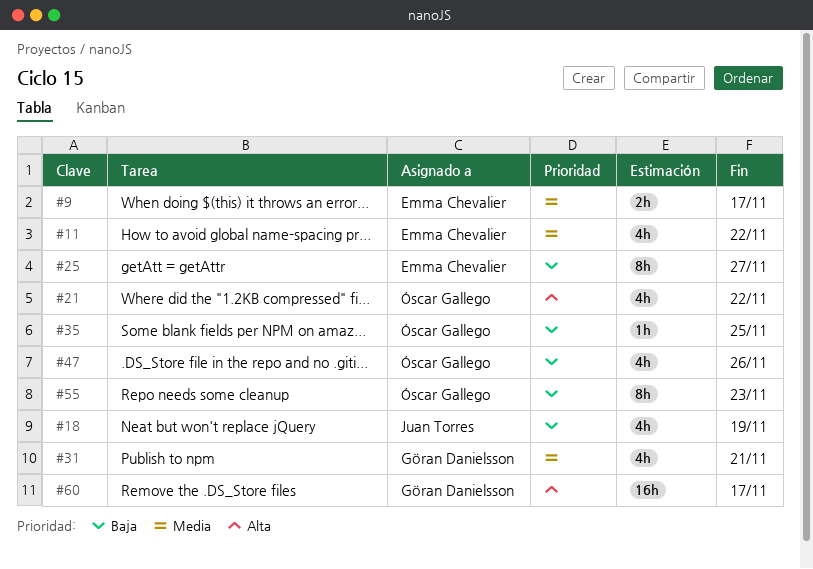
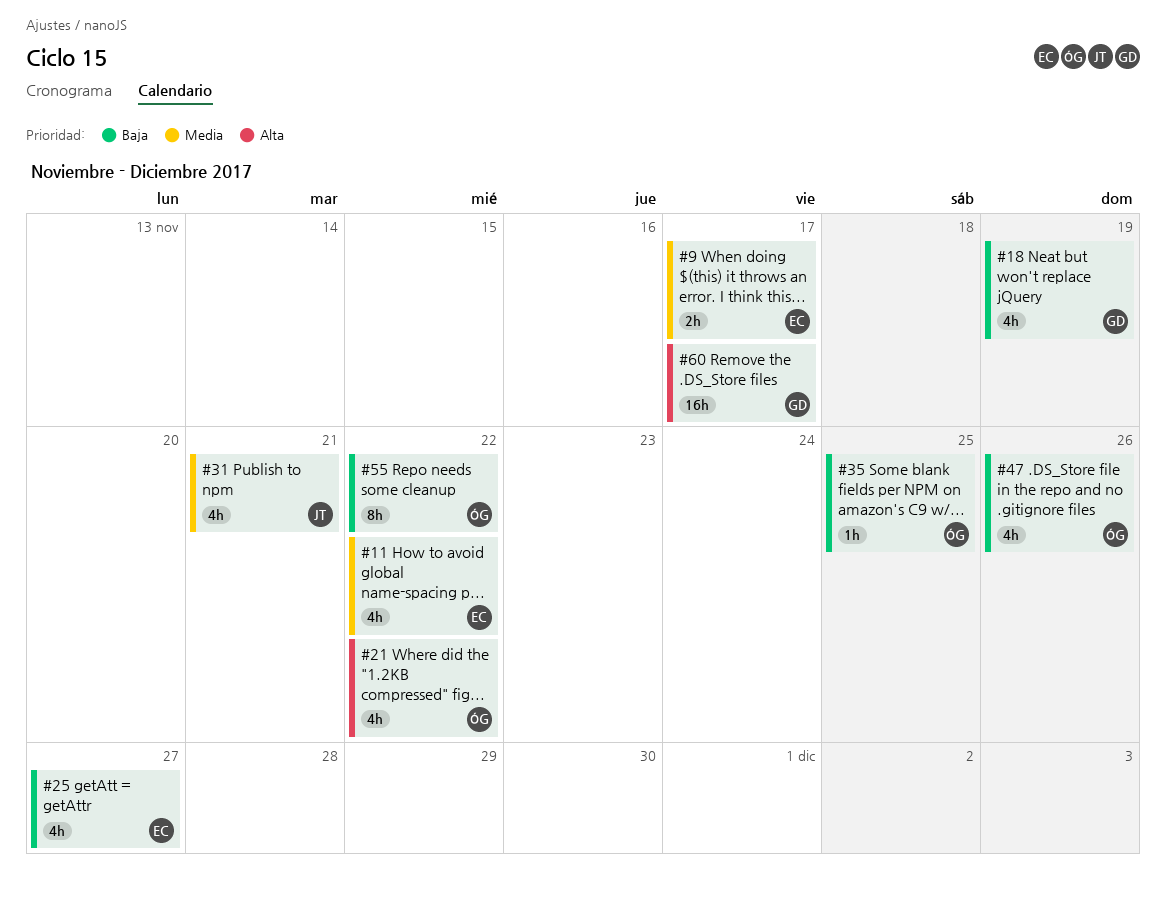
#18, owner: Juan Torres -> Göran Danielsson
#25, estimate: 8h -> 4h
#31, owner: Göran Danielsson -> Juan Torres
#55, due: Nov 23 -> Nov 22

